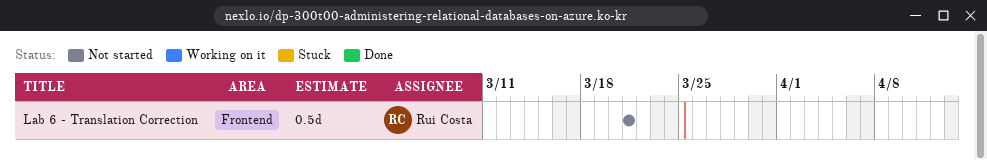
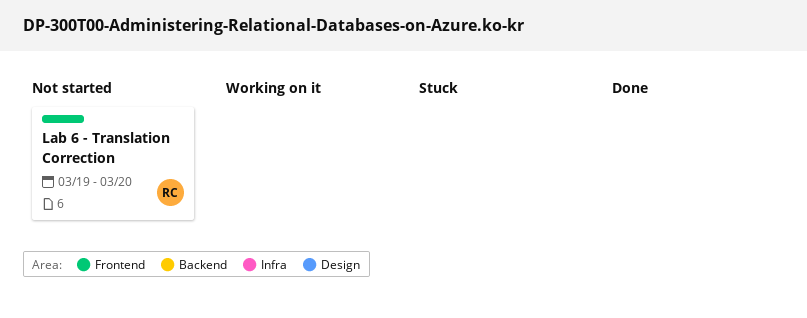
Lab 6 - Translation Correction, start: Mar 21 -> Mar 19
Lab 6 - Translation Correction, due: Mar 21 -> Mar 20

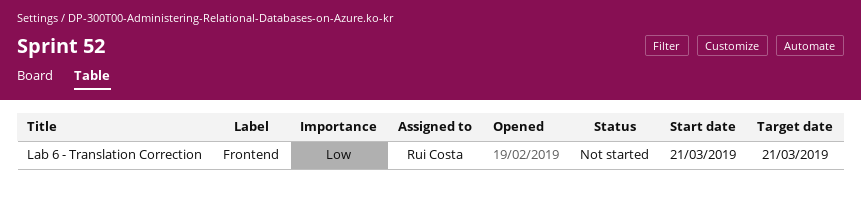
Lab 6 - Translation Correction, start: Mar 19 -> Mar 21
Lab 6 - Translation Correction, due: Mar 20 -> Mar 21

